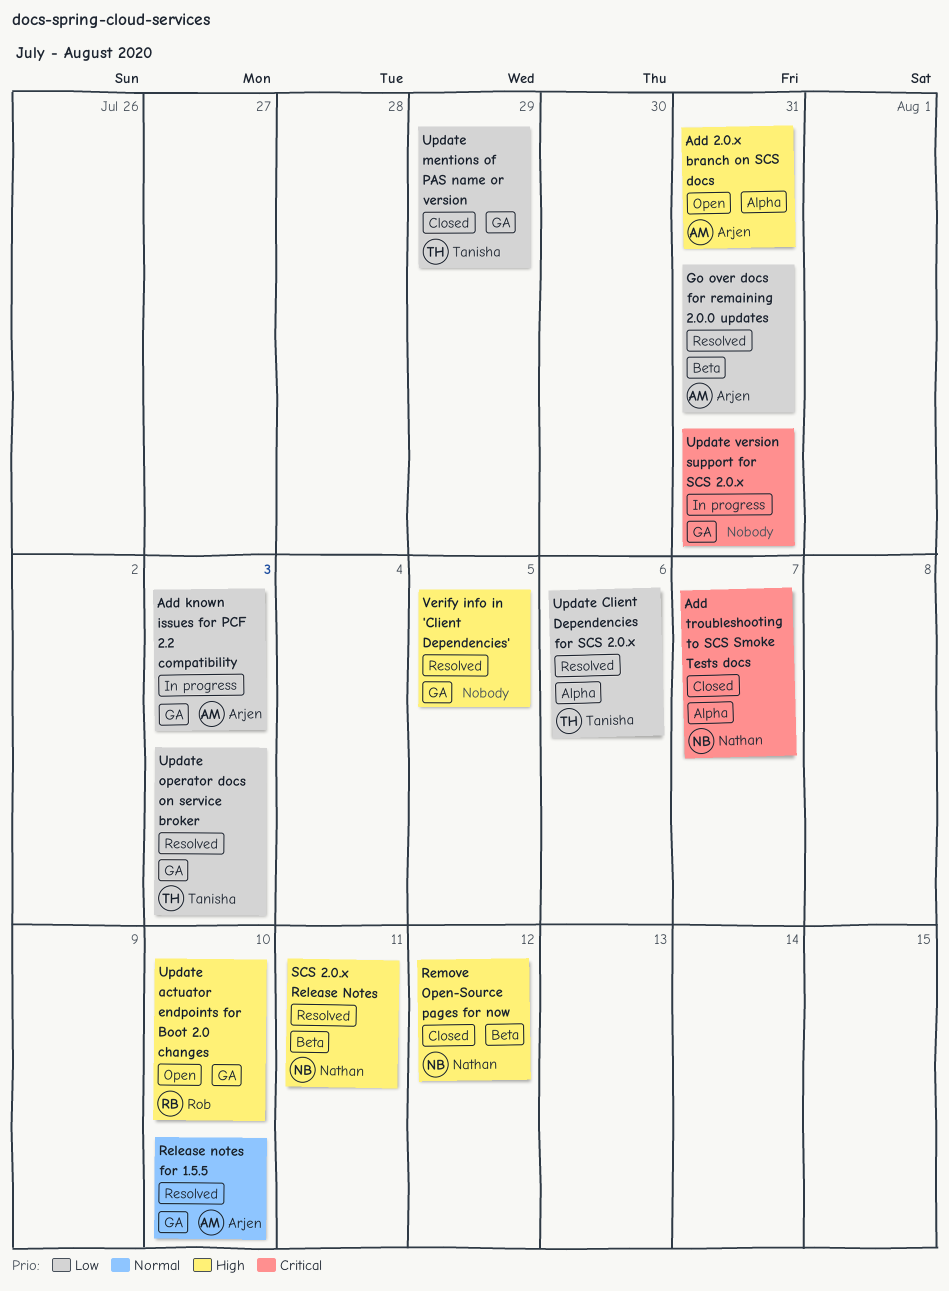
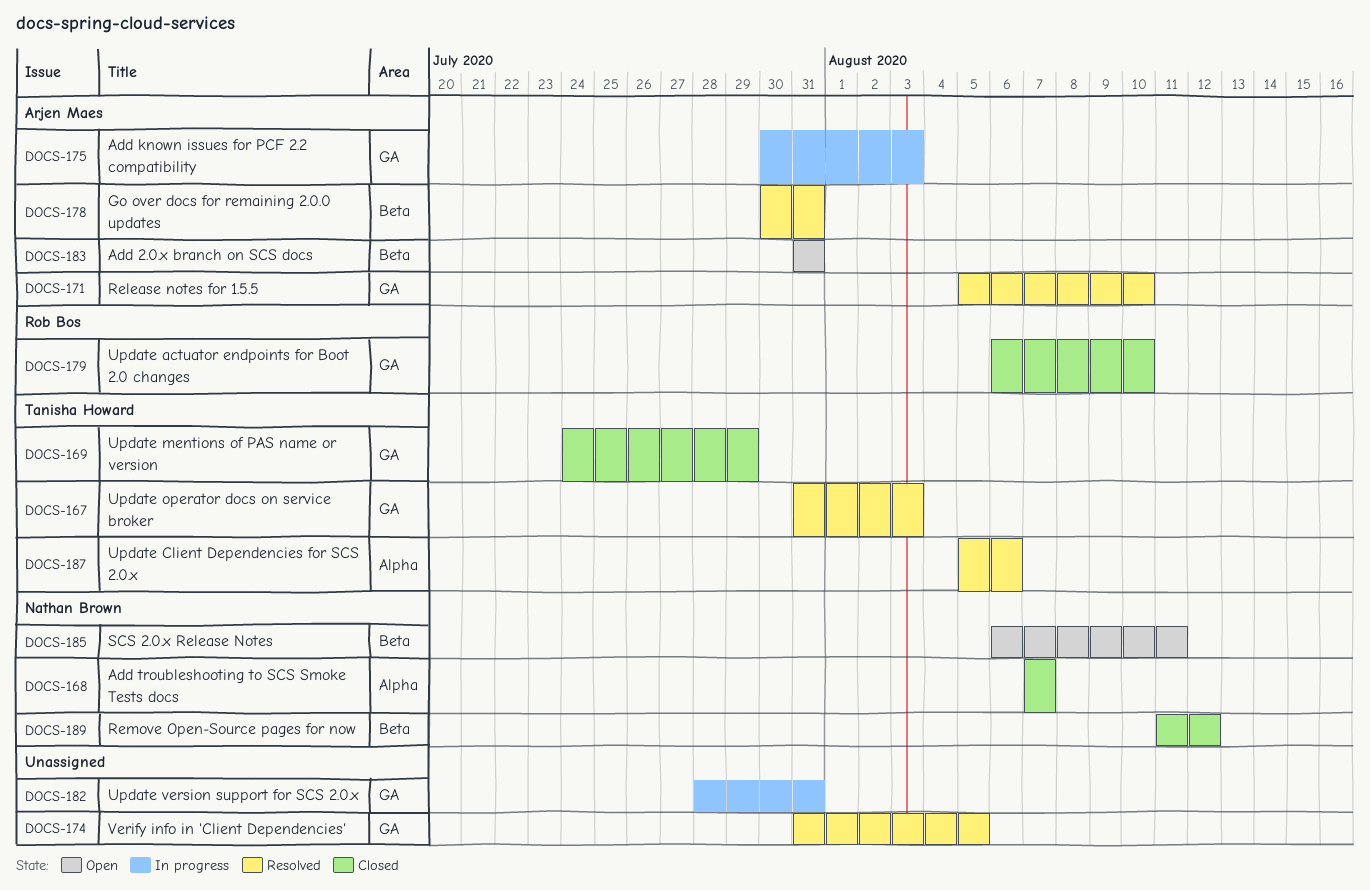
Add 2.0.x branch on SCS docs, label: Alpha -> Beta
SCS 2.0.x Release Notes, status: Resolved -> Open
Update actuator endpoints for Boot 2.0 changes, status: Open -> Closed

